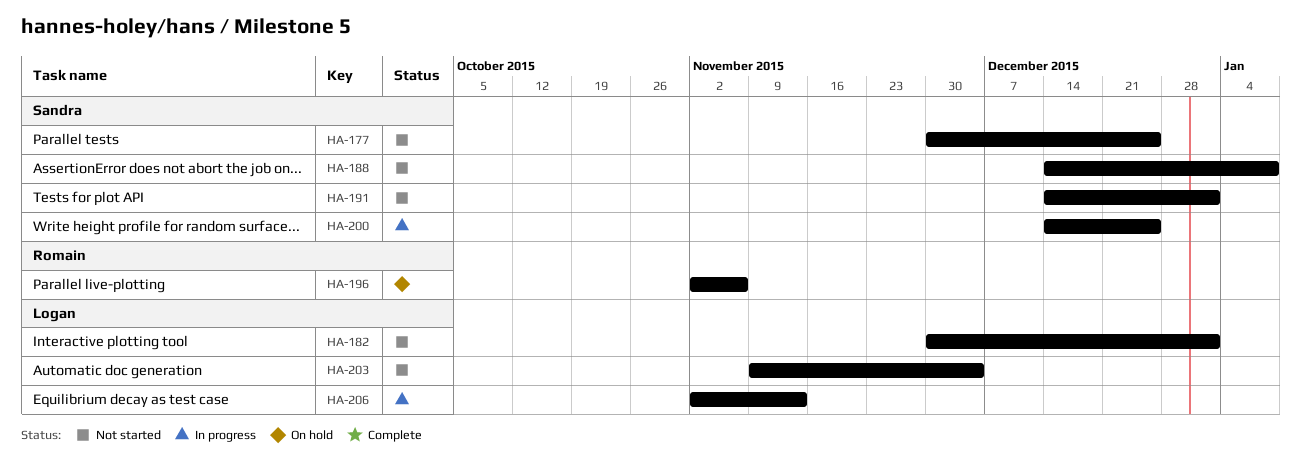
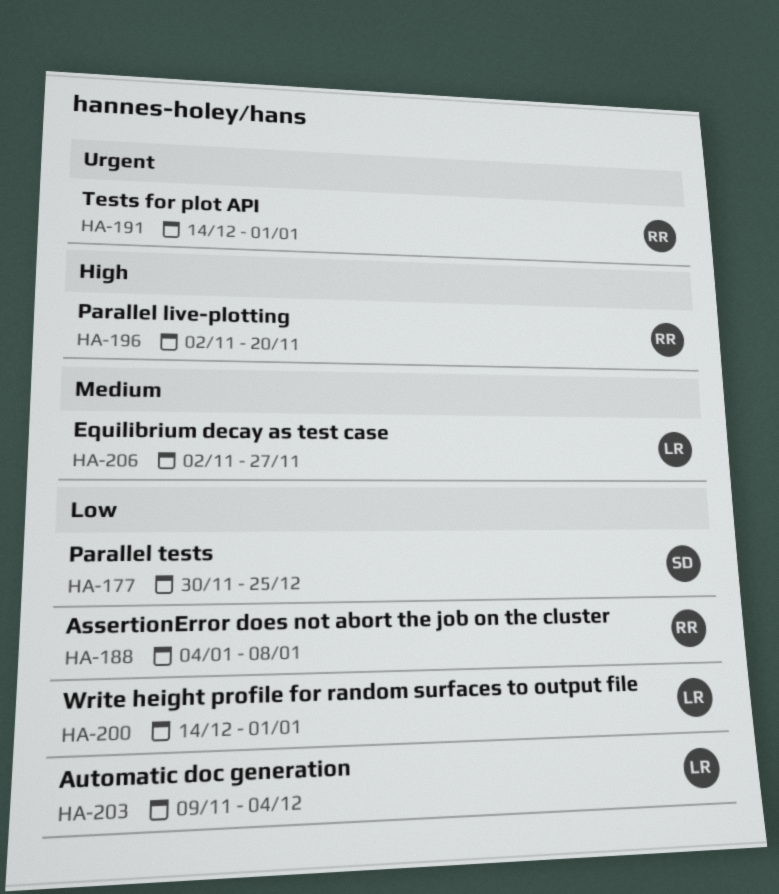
HA-182: present -> none
HA-188, owner: Sandra -> Romain
HA-188, start: Dec 14 -> Jan 4
HA-191, owner: Sandra -> Romain
HA-196, due: Nov 6 -> Nov 20
HA-200, owner: Sandra -> Logan
HA-200, due: Dec 25 -> Jan 1
HA-206, due: Nov 13 -> Nov 27

